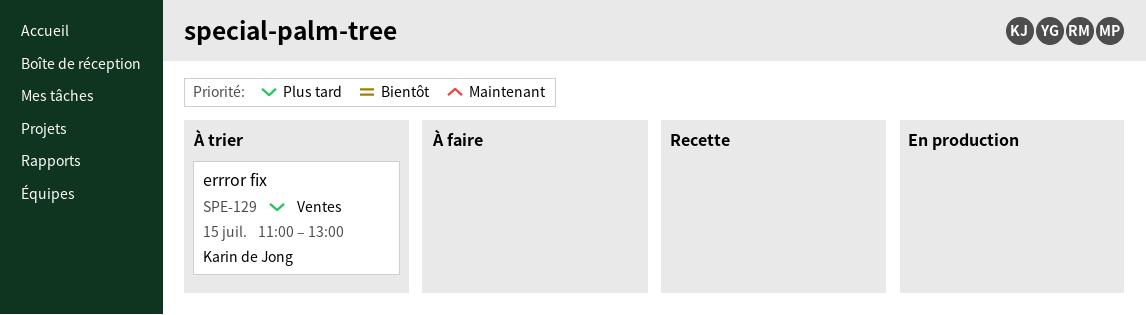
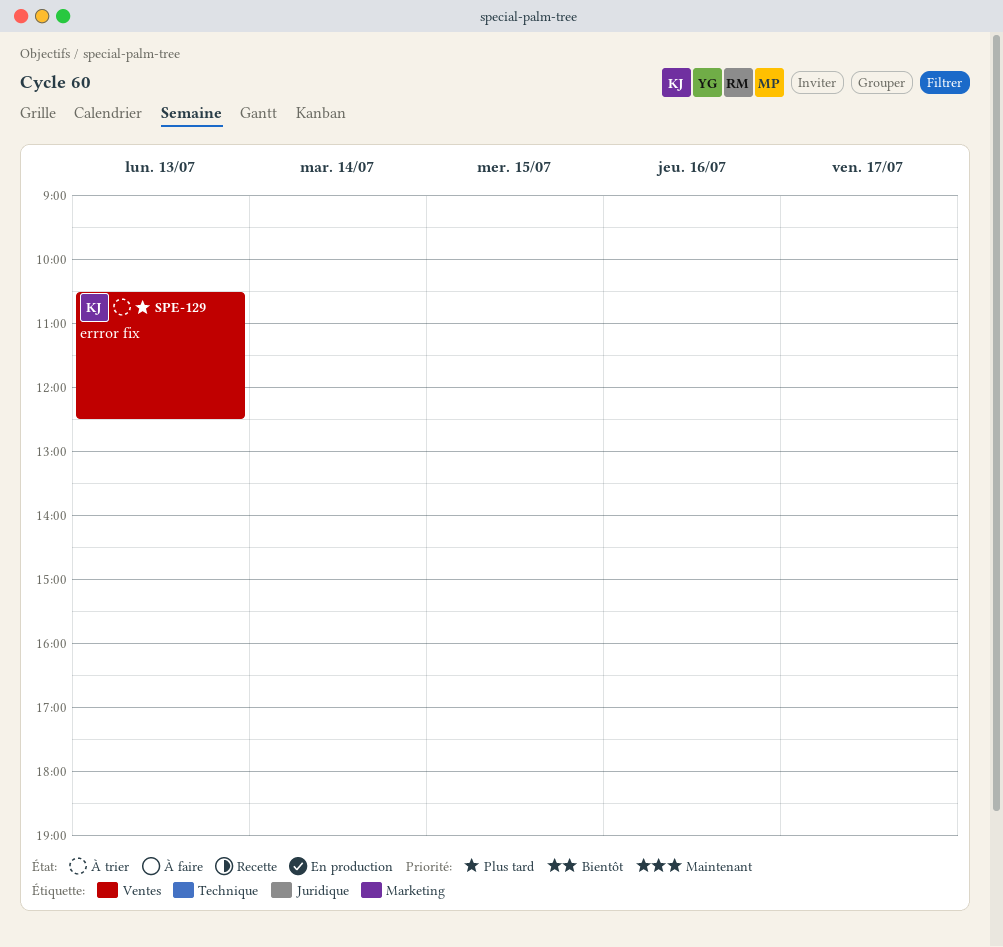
SPE-129, day: Jul 15 -> Jul 13
SPE-129, begins: 11:00 -> 10:30
SPE-129, ends: 13:00 -> 12:30

